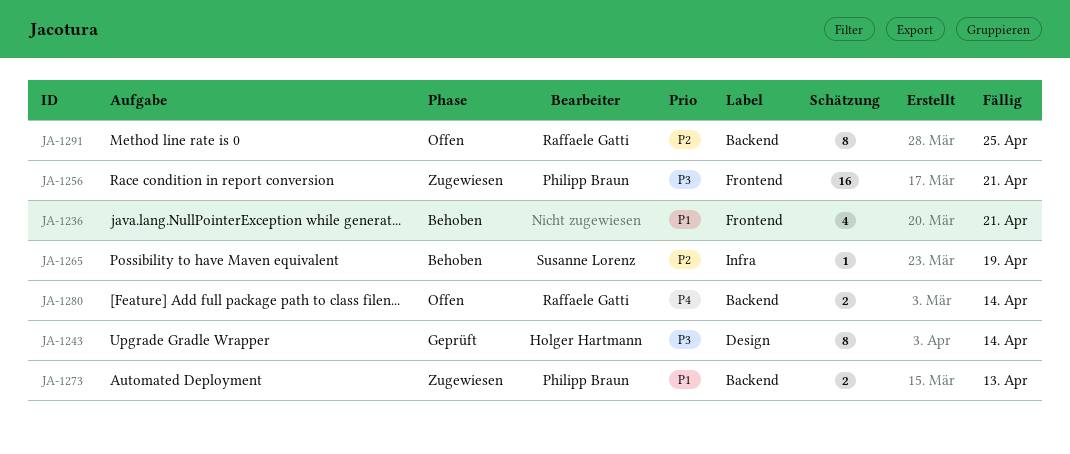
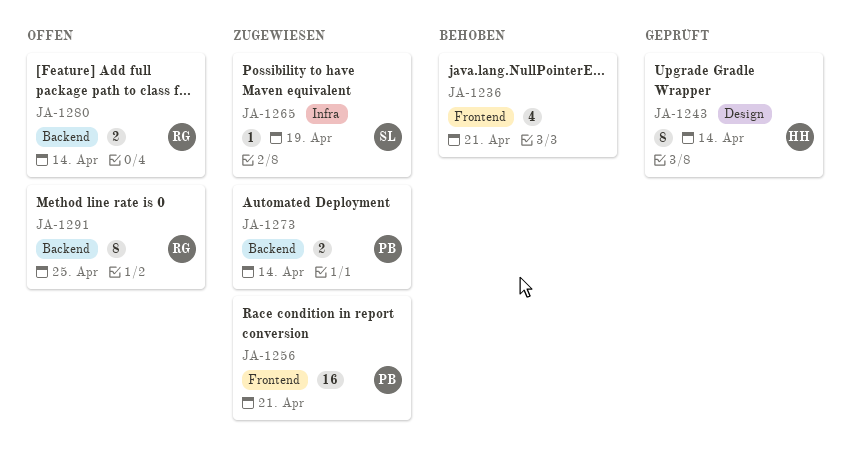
JA-1265, status: Behoben -> Zugewiesen
JA-1273, due: Apr 13 -> Apr 14

